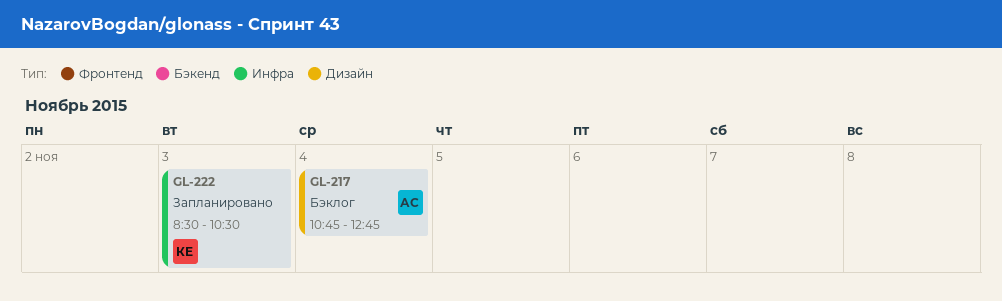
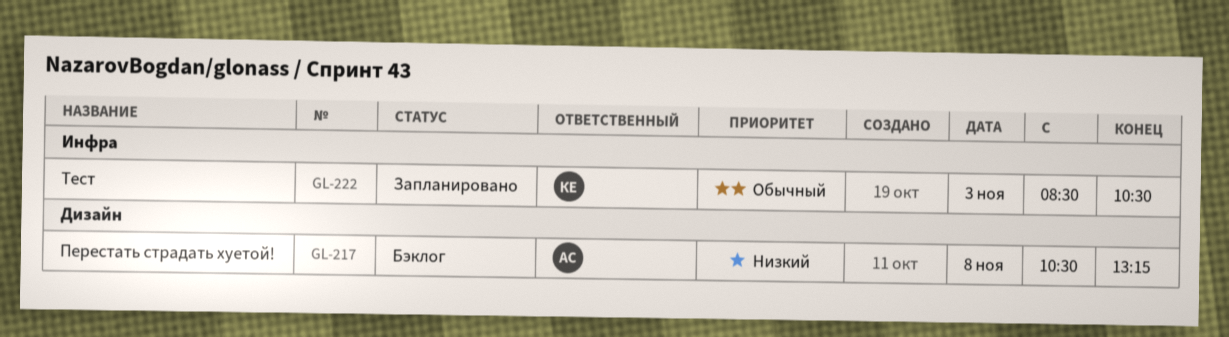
GL-217, day: Nov 4 -> Nov 8
GL-217, begins: 10:45 -> 10:30
GL-217, ends: 12:45 -> 13:15

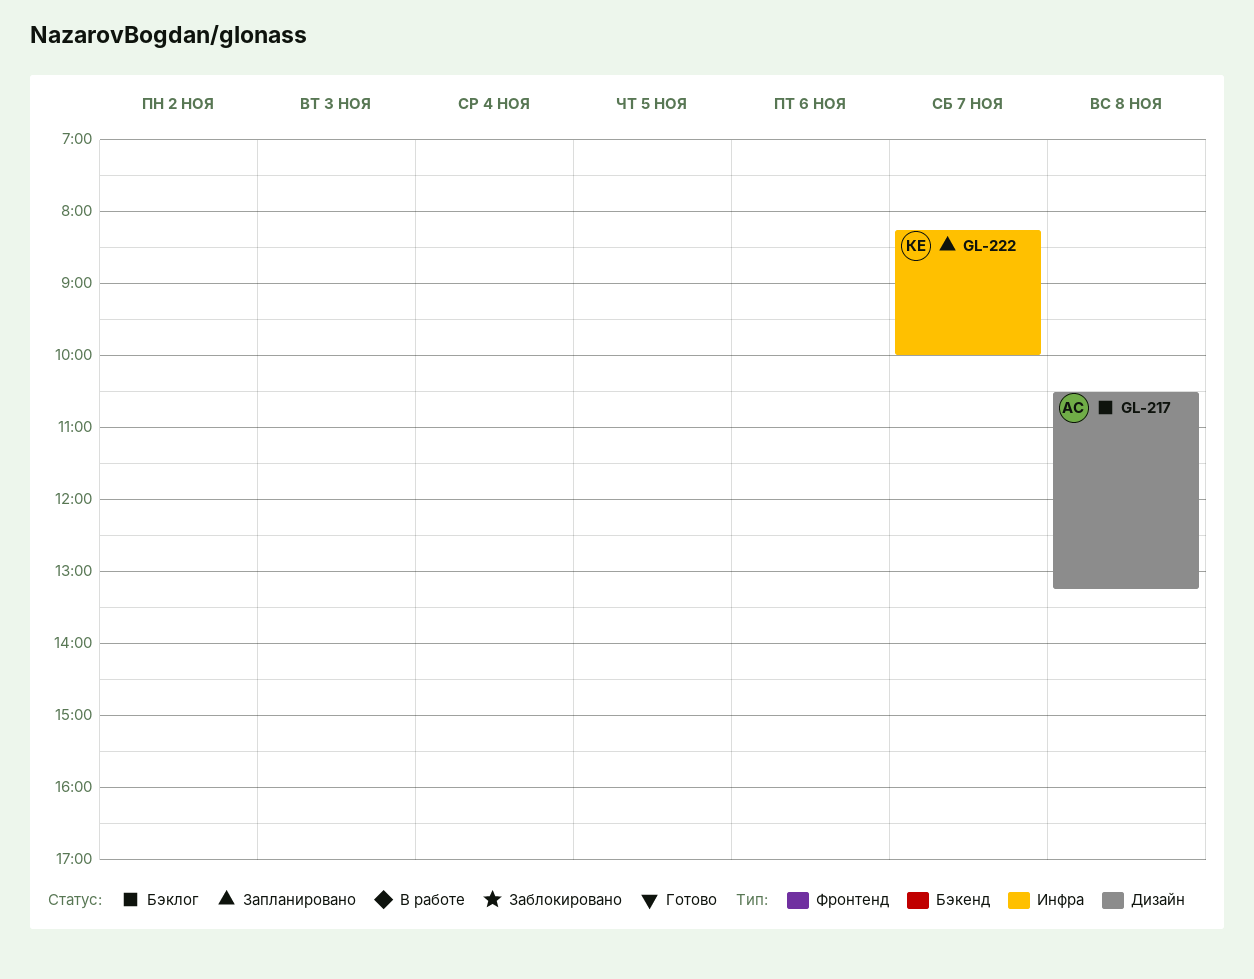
GL-222, day: Nov 3 -> Nov 7
GL-222, begins: 08:30 -> 08:15
GL-222, ends: 10:30 -> 10:00

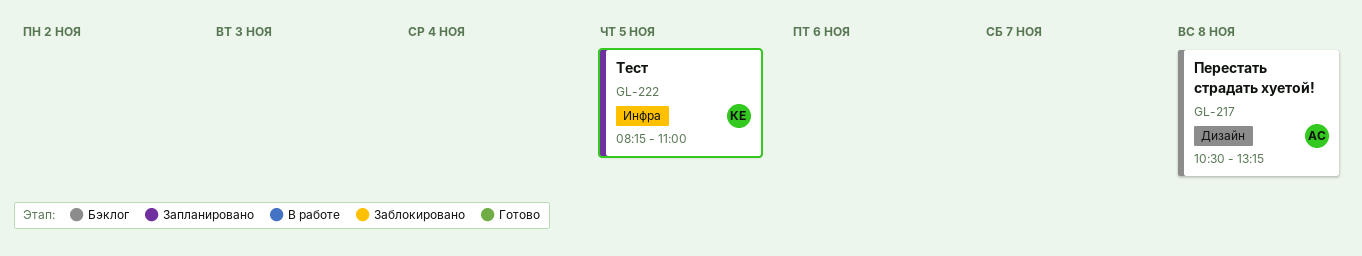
GL-222, day: Nov 7 -> Nov 5
GL-222, ends: 10:00 -> 11:00

